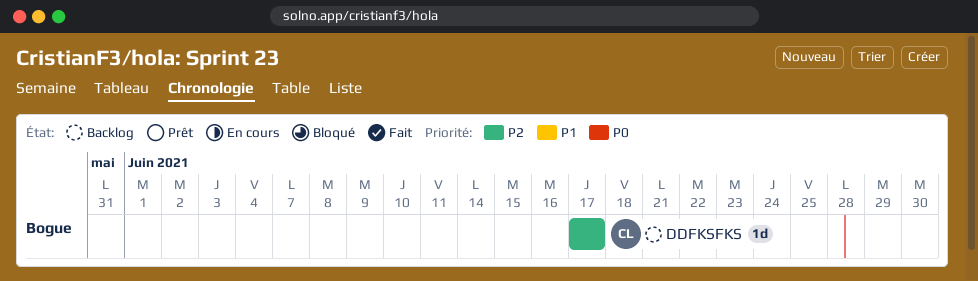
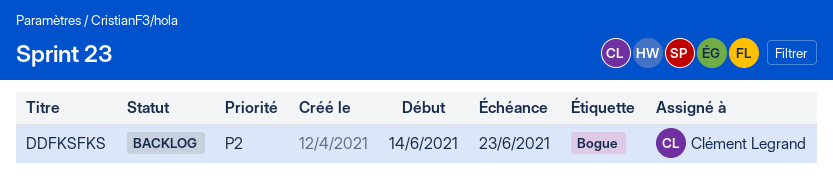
DDFKSFKS, start: Jun 17 -> Jun 14
DDFKSFKS, due: Jun 17 -> Jun 23

